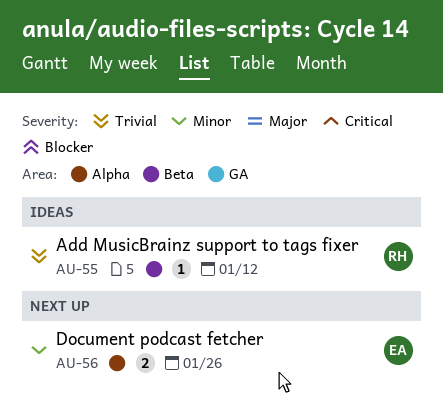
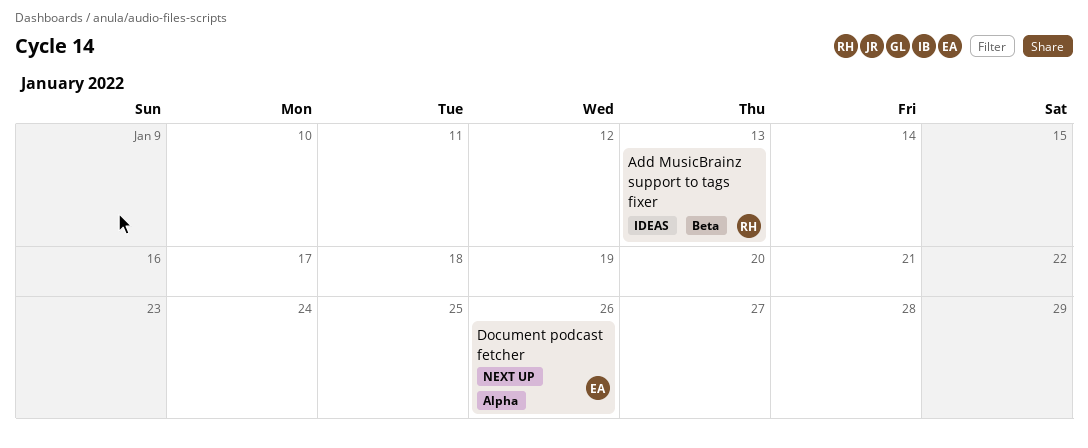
Add MusicBrainz support to tags fixer, due: Jan 12 -> Jan 13

